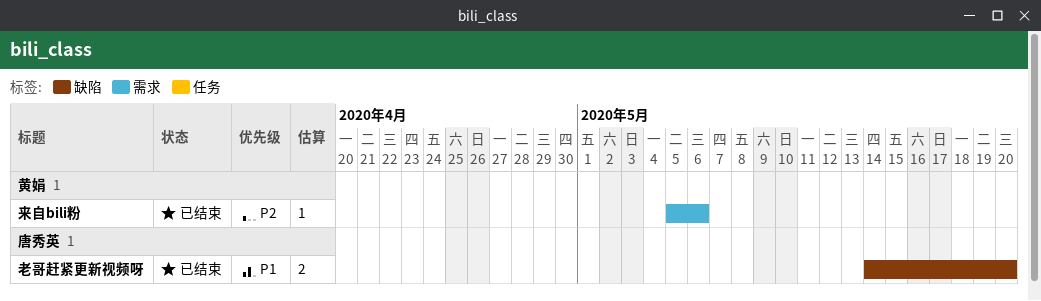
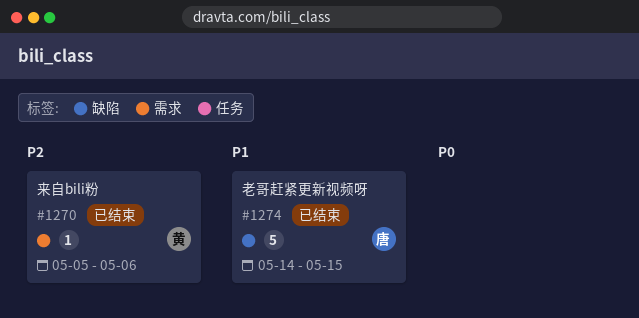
老哥赶紧更新视频呀, estimate: 2 -> 5
老哥赶紧更新视频呀, due: May 20 -> May 15

